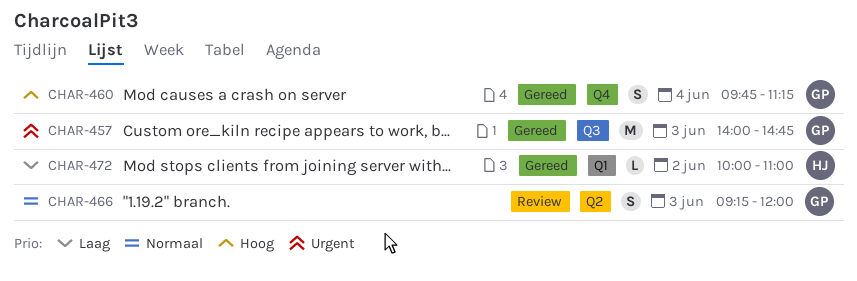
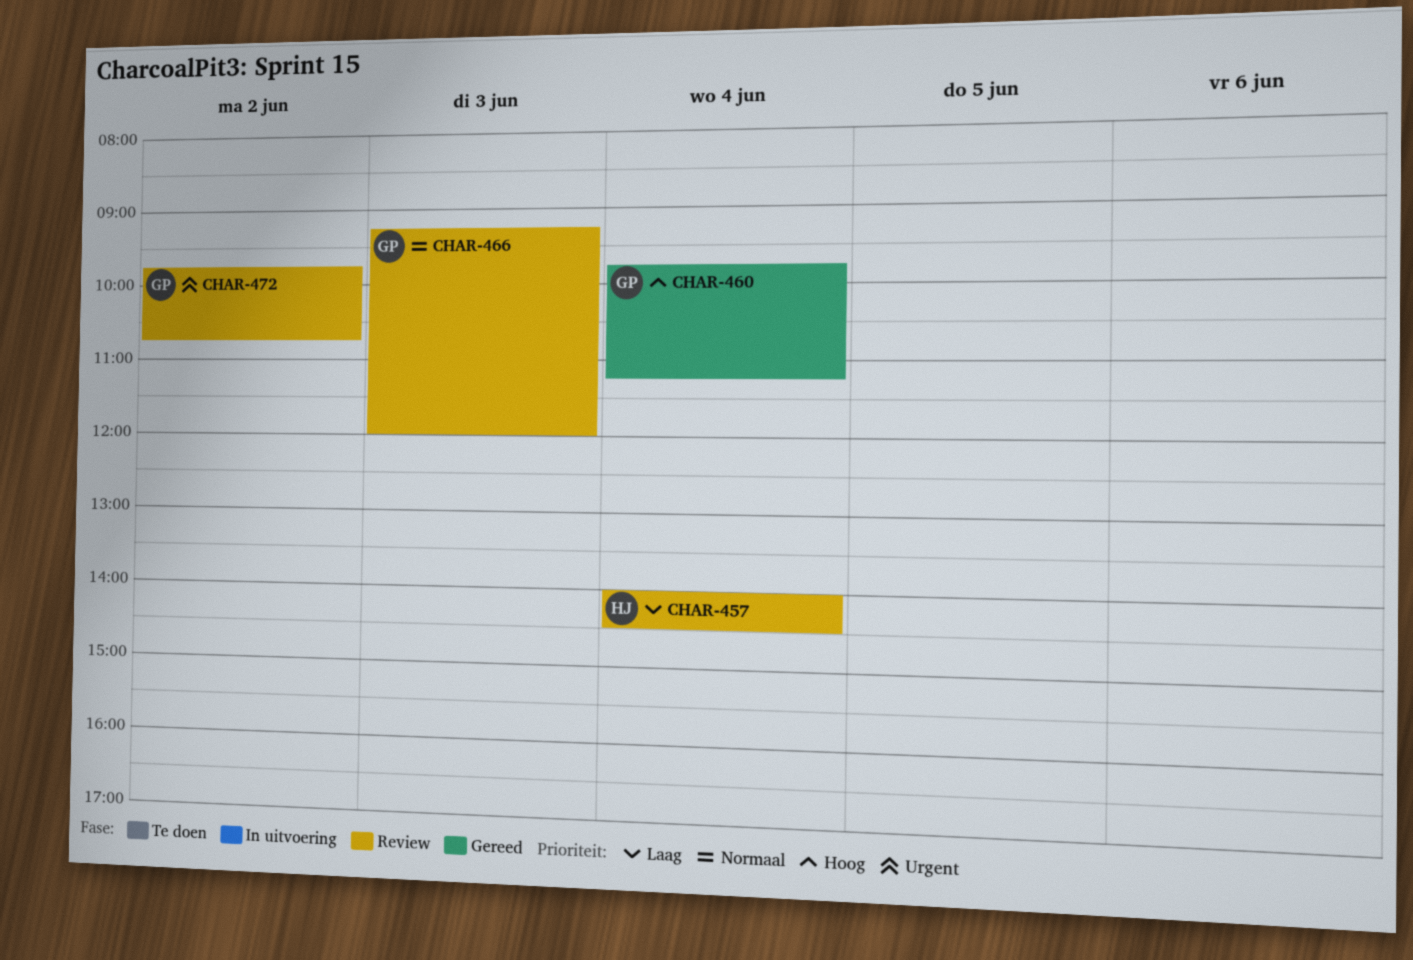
CHAR-457, status: Gereed -> Review
CHAR-457, owner: GP -> HJ
CHAR-457, priority: Urgent -> Laag
CHAR-457, day: Jun 3 -> Jun 4
CHAR-457, ends: 14:45 -> 14:30
CHAR-472, status: Gereed -> Review
CHAR-472, owner: HJ -> GP
CHAR-472, priority: Laag -> Urgent
CHAR-472, begins: 10:00 -> 09:45
CHAR-472, ends: 11:00 -> 10:45

